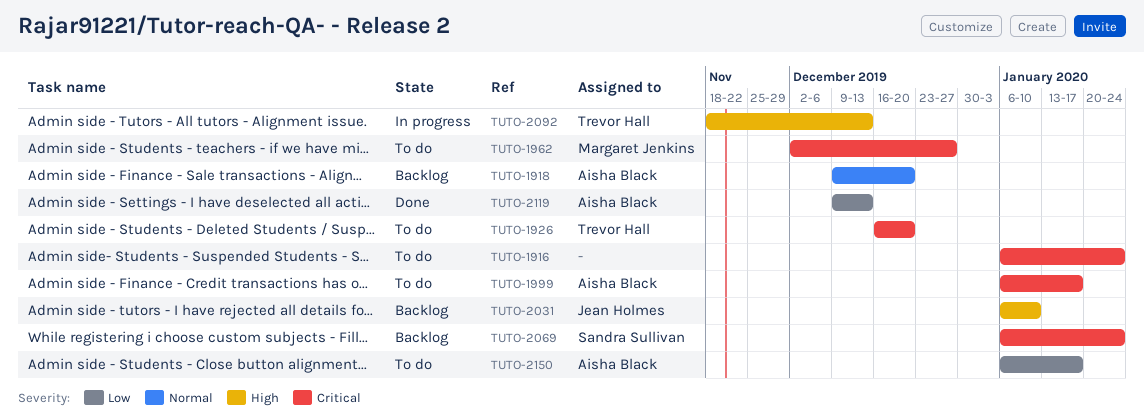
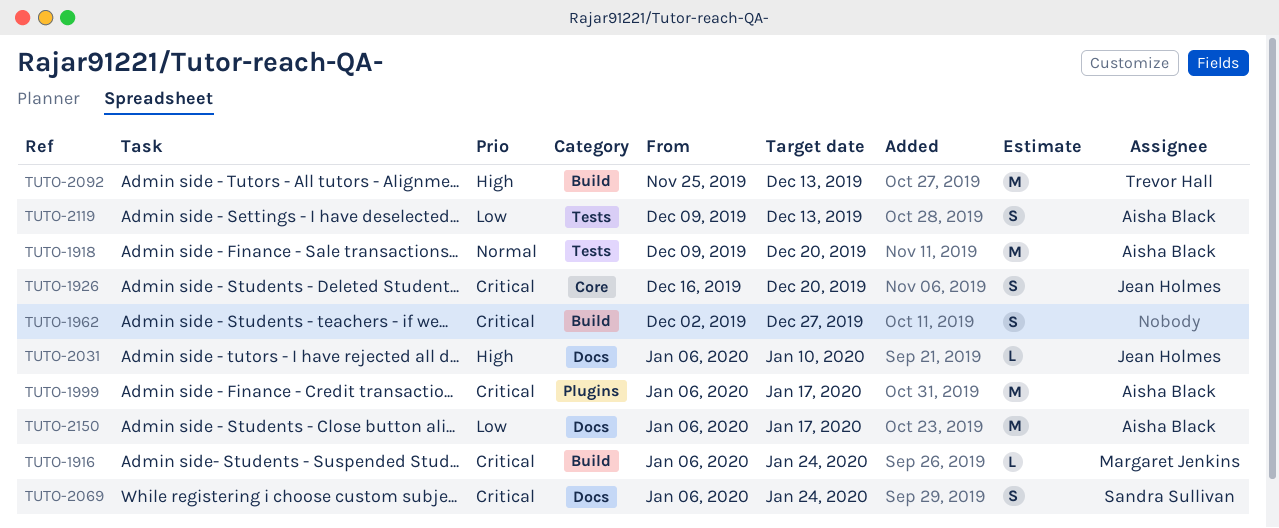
TUTO-1916, owner: none -> Margaret Jenkins
TUTO-1926, owner: Trevor Hall -> Jean Holmes
TUTO-1962, owner: Margaret Jenkins -> none
TUTO-2092, start: Nov 18 -> Nov 25

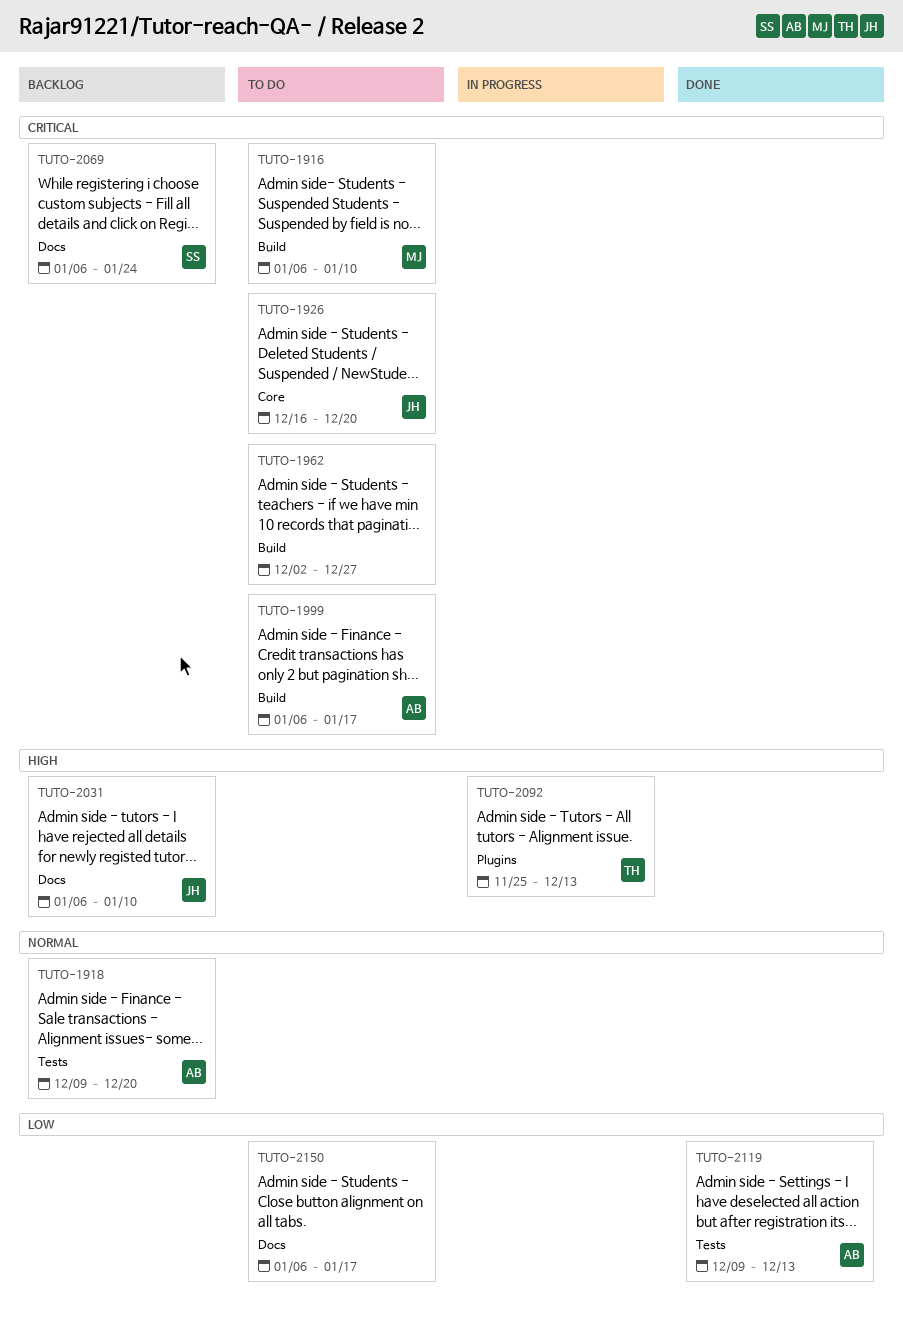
TUTO-1916, due: Jan 24 -> Jan 10
TUTO-1999, label: Plugins -> Build
TUTO-2092, label: Build -> Plugins
TUTO-2150, owner: Aisha Black -> none

